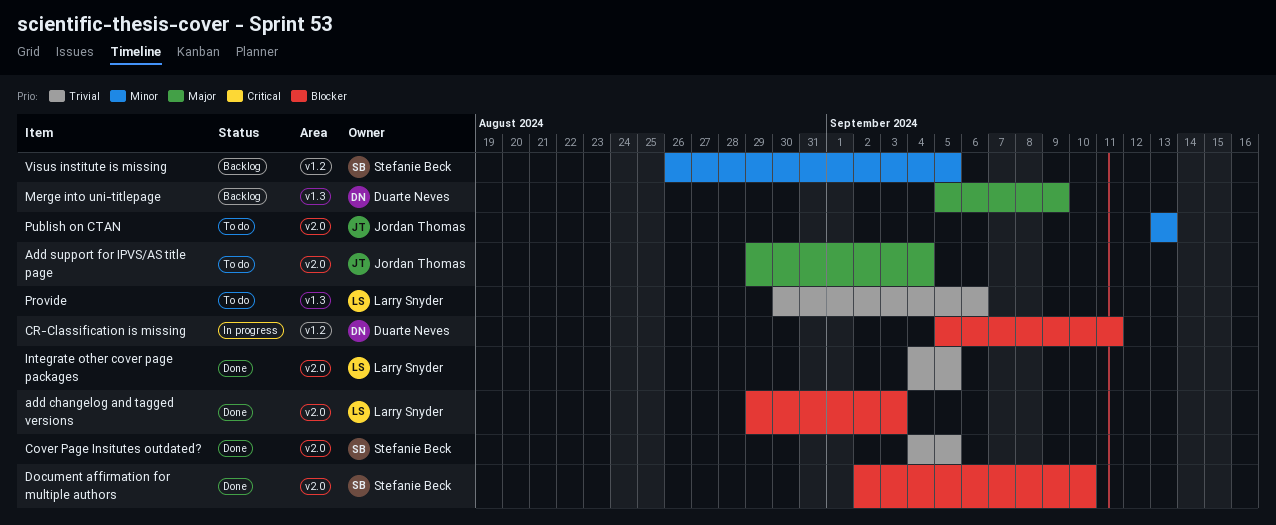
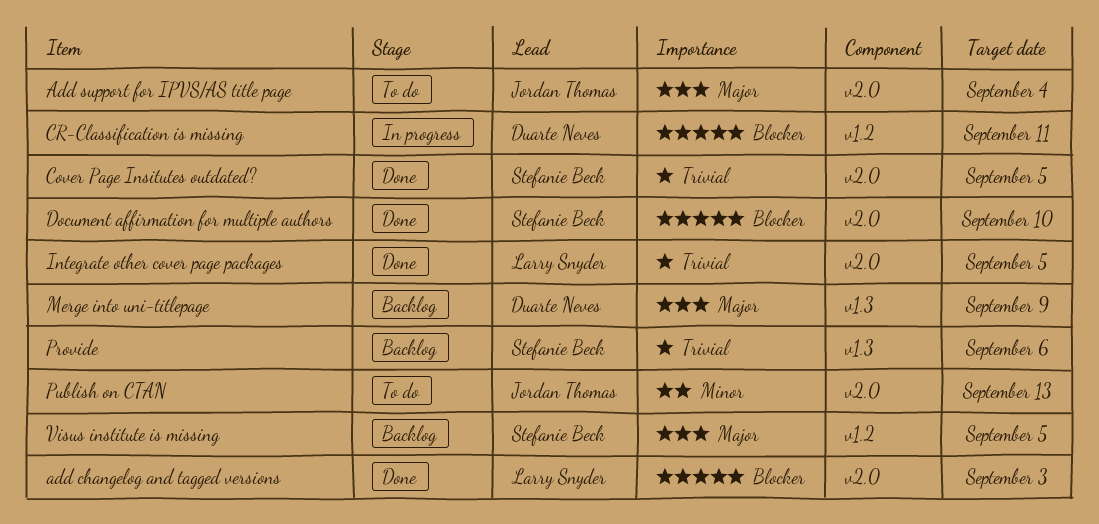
Provide, status: To do -> Backlog
Provide, owner: Larry Snyder -> Stefanie Beck
Visus institute is missing, priority: Minor -> Major

